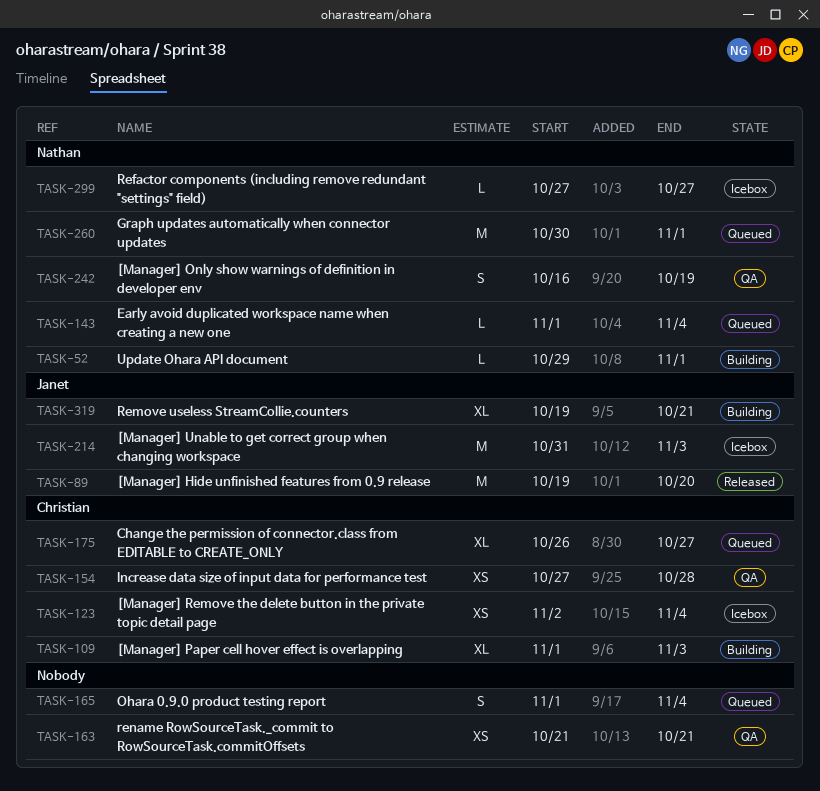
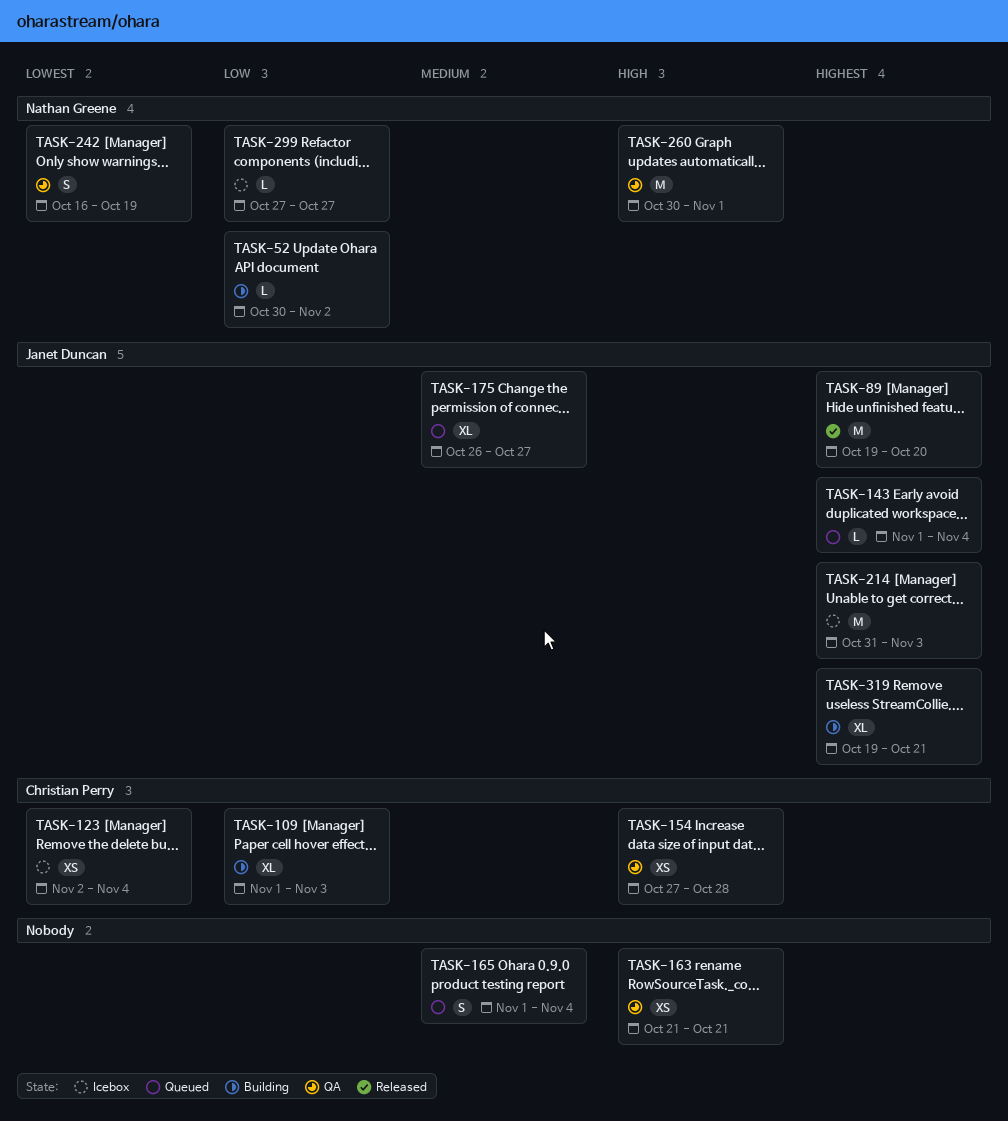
TASK-52, start: Oct 29 -> Oct 30
TASK-52, due: Nov 1 -> Nov 2
TASK-143, owner: Nathan Greene -> Janet Duncan
TASK-175, owner: Christian Perry -> Janet Duncan
TASK-260, status: Queued -> QA

